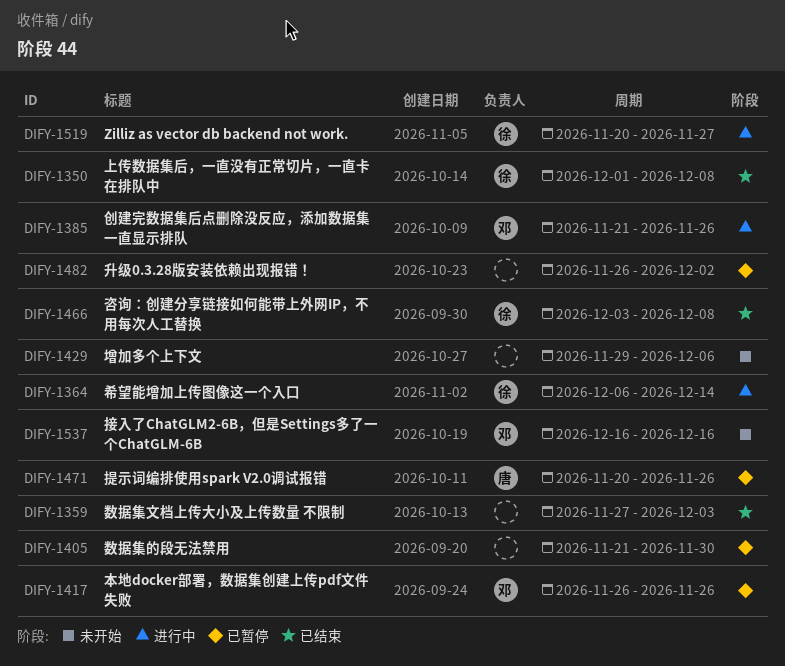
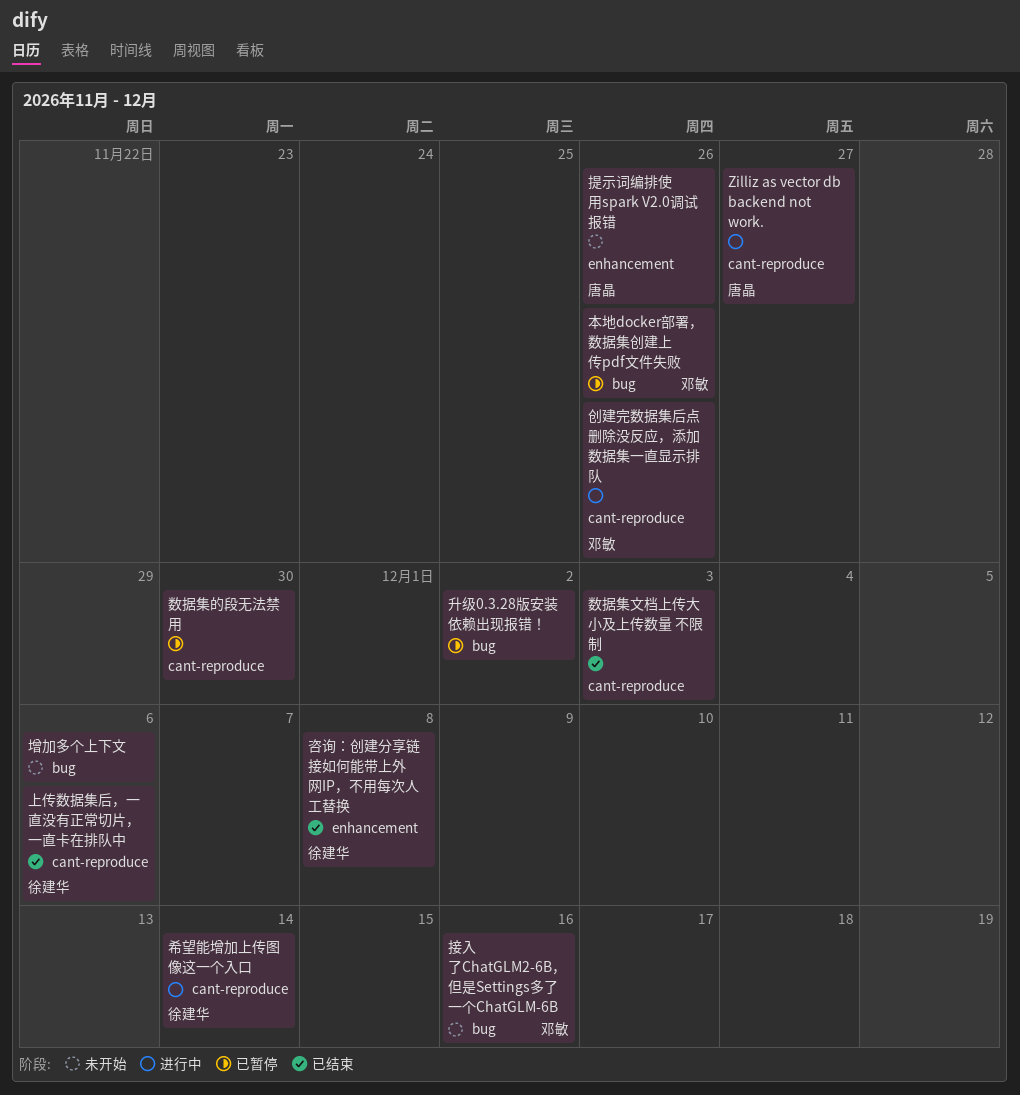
Zilliz as vector db backend not work., owner: 徐建华 -> 唐晶
上传数据集后，一直没有正常切片，一直卡在排队中, due: Dec 8 -> Dec 6
提示词编排使用spark V2.0调试报错, status: 已暂停 -> 未开始

